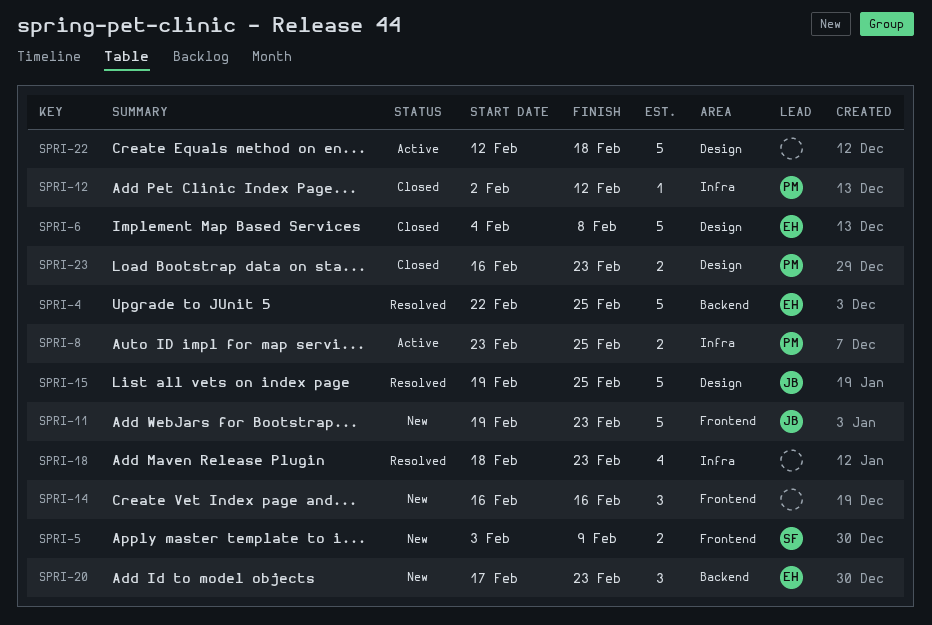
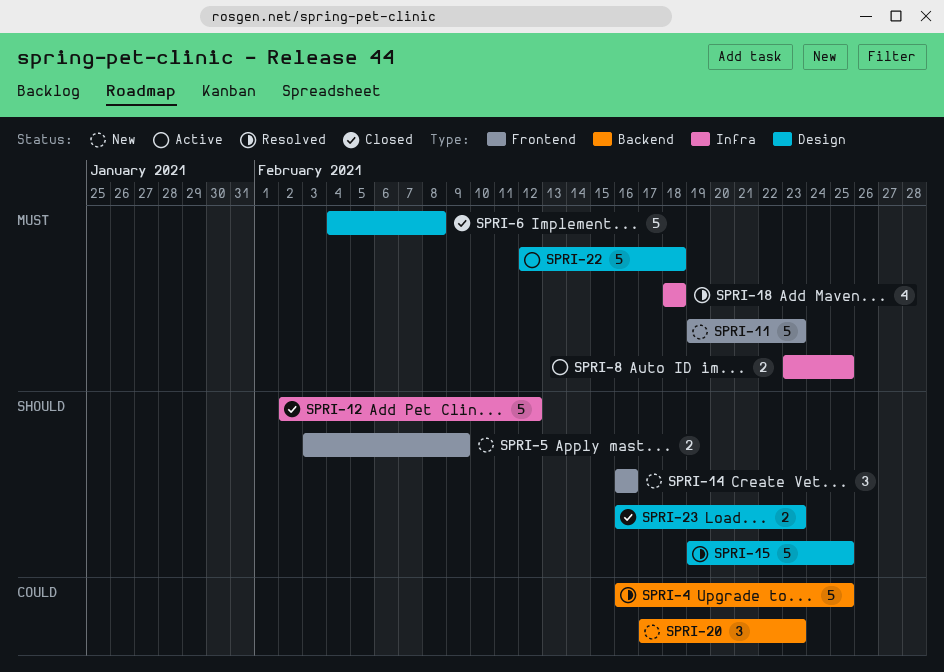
SPRI-4, start: Feb 22 -> Feb 16
SPRI-12, estimate: 1 -> 5
SPRI-18, due: Feb 23 -> Feb 18

